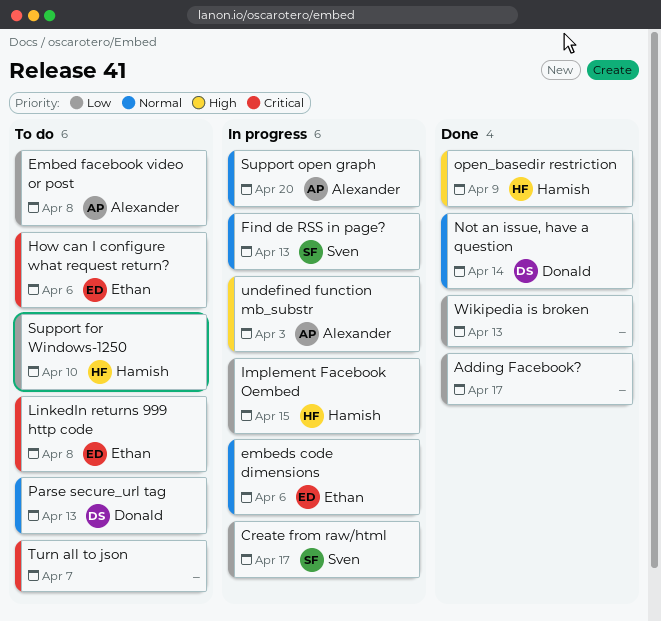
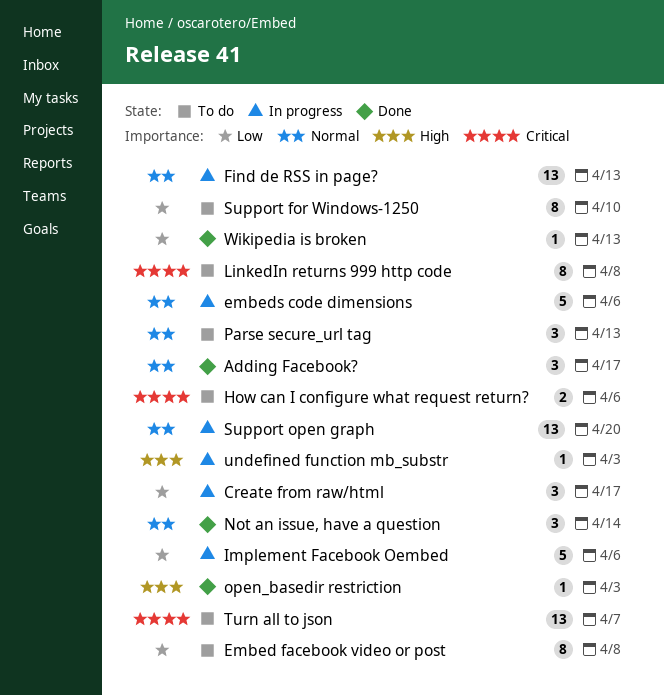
Adding Facebook?, priority: Low -> Normal
Implement Facebook Oembed, due: Apr 15 -> Apr 6
open_basedir restriction, due: Apr 9 -> Apr 3

